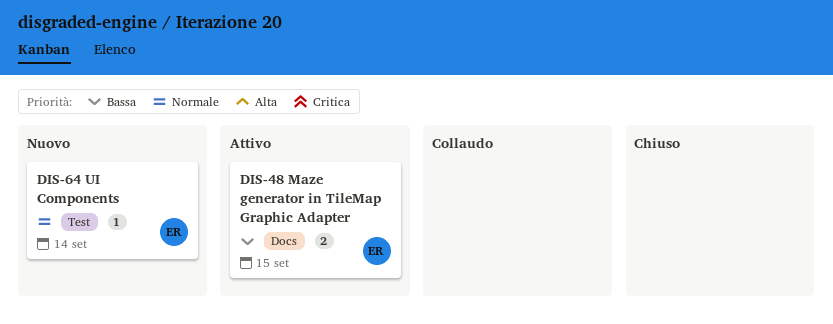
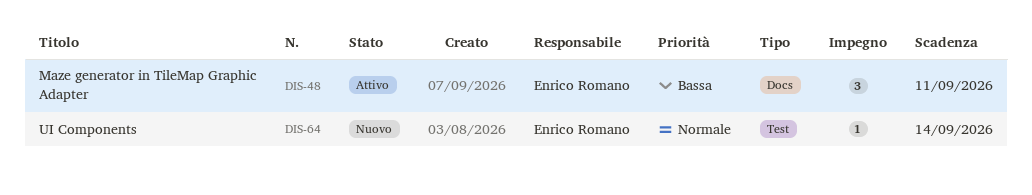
DIS-48, estimate: 2 -> 3
DIS-48, due: Sep 15 -> Sep 11

